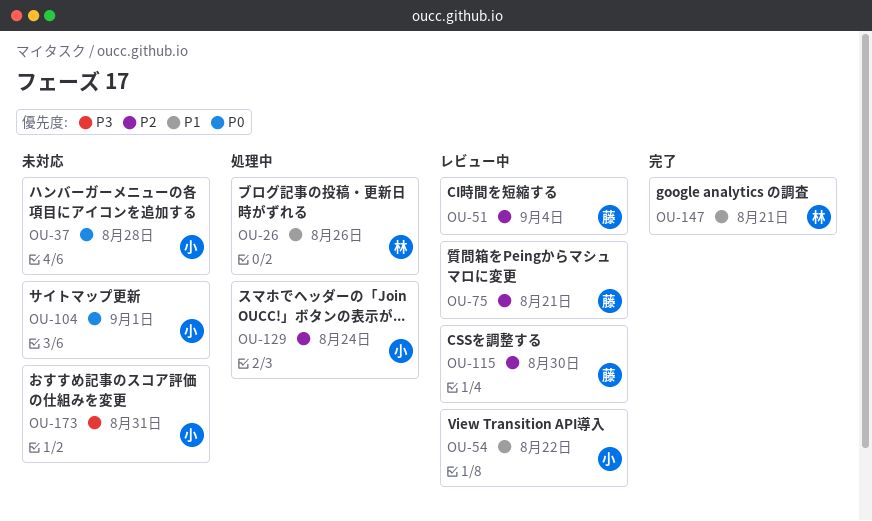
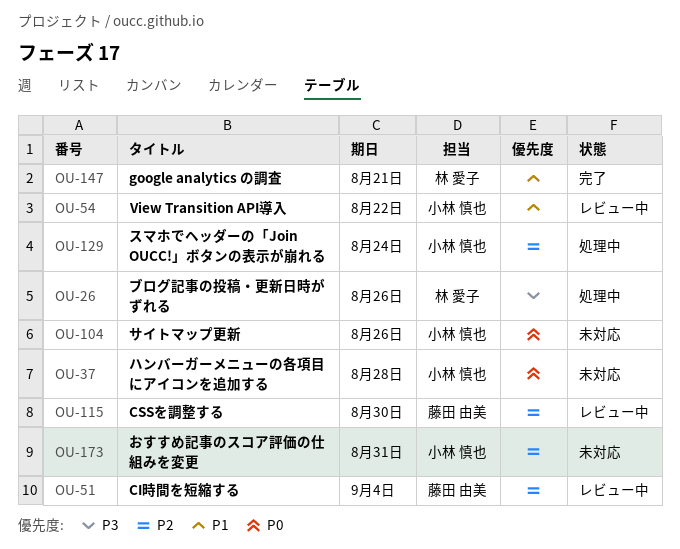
OU-26, priority: P1 -> P3
OU-75: present -> none
OU-104, due: Sep 1 -> Aug 26
OU-173, priority: P3 -> P2

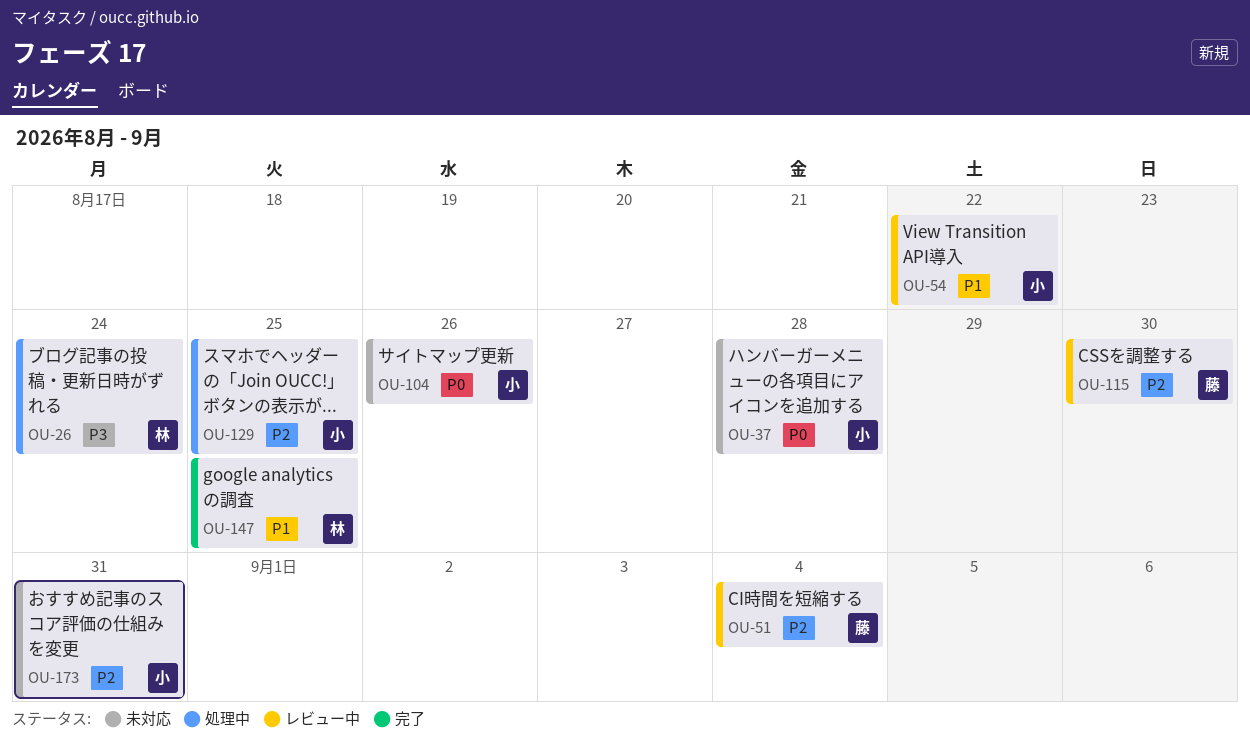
OU-26, due: Aug 26 -> Aug 24
OU-129, due: Aug 24 -> Aug 25
OU-147, due: Aug 21 -> Aug 25

